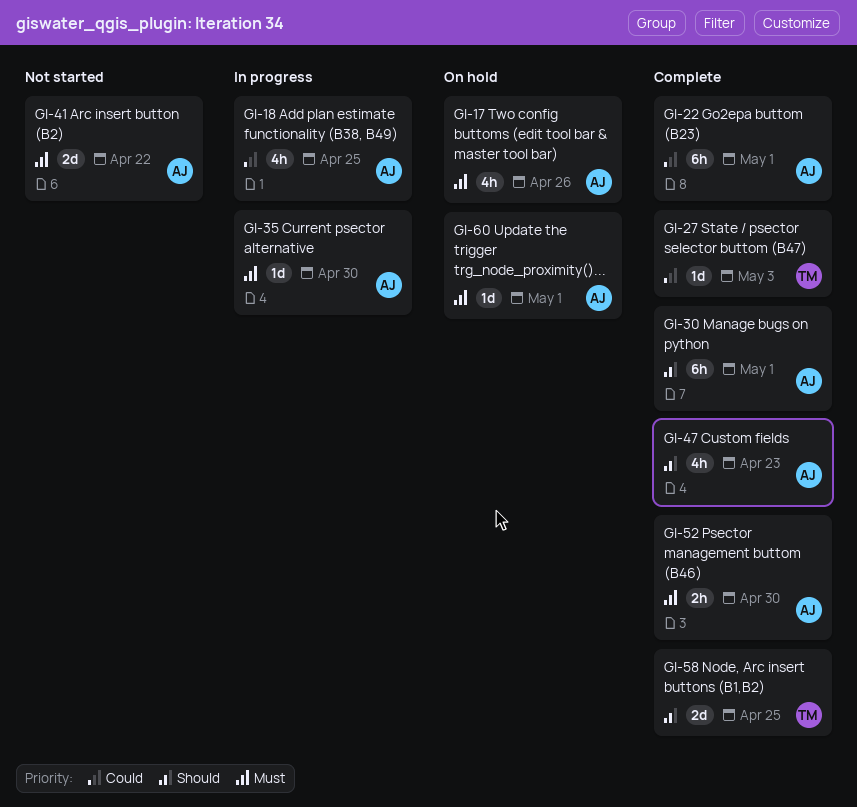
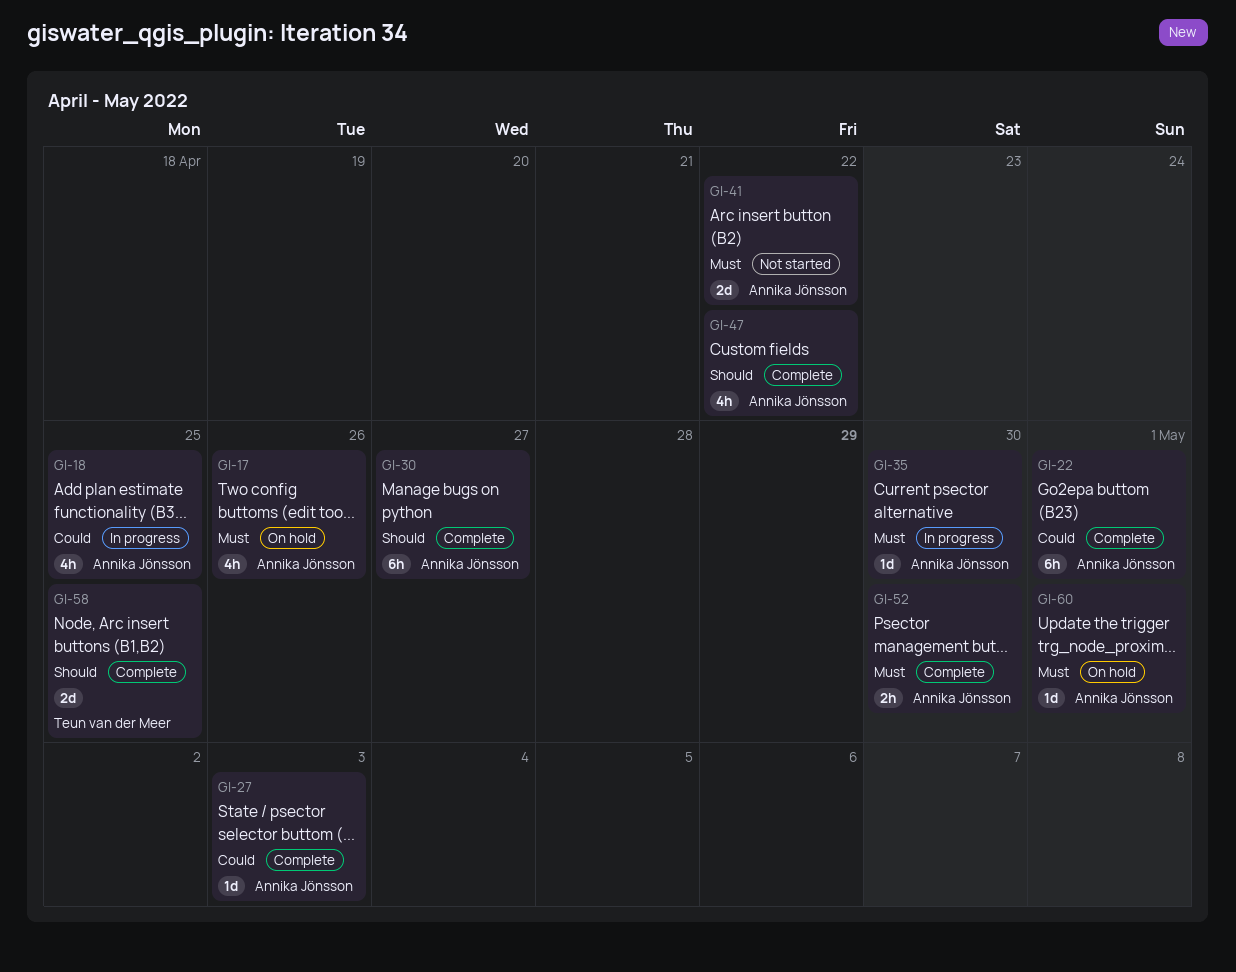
GI-27, owner: Teun van der Meer -> Annika Jönsson
GI-30, due: May 1 -> Apr 27
GI-47, due: Apr 23 -> Apr 22

